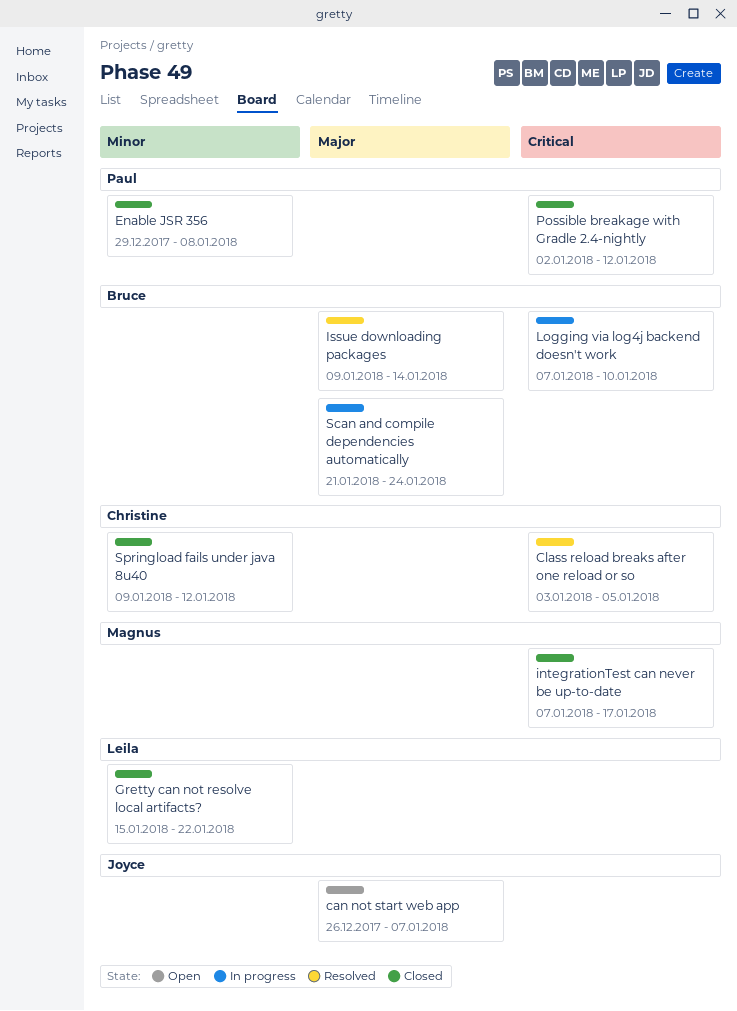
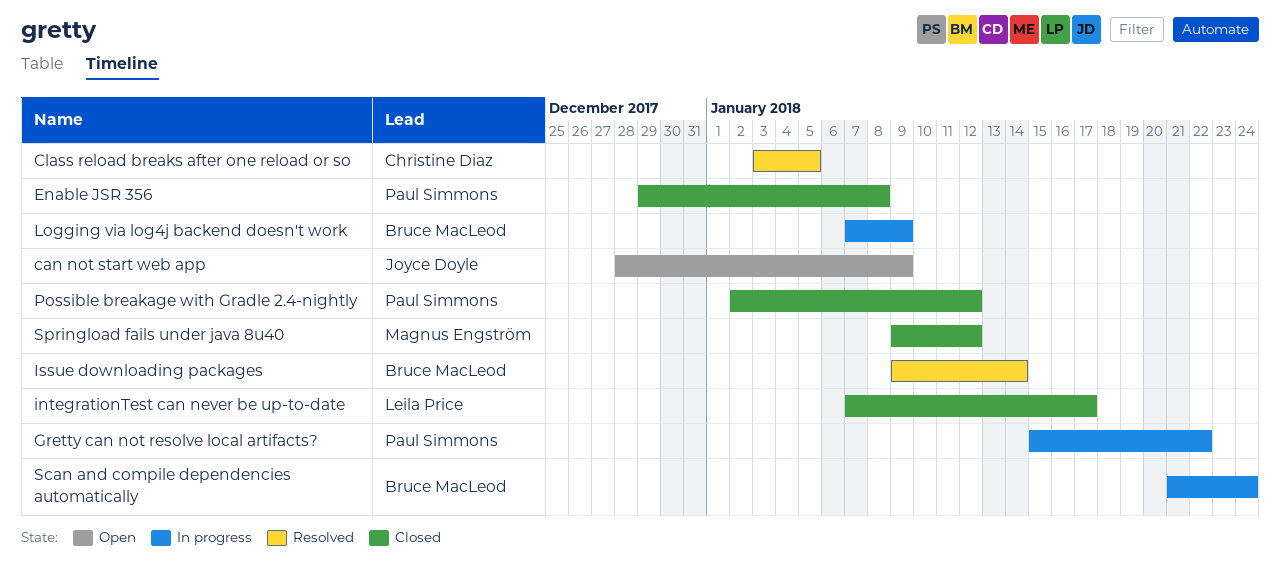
can not start web app, start: Dec 26 -> Dec 28
can not start web app, due: Jan 7 -> Jan 9
Gretty can not resolve local artifacts?, status: Closed -> In progress
Gretty can not resolve local artifacts?, owner: Leila Price -> Paul Simmons
integrationTest can never be up-to-date, owner: Magnus Engström -> Leila Price
Logging via log4j backend doesn't work, due: Jan 10 -> Jan 9
Springload fails under java 8u40, owner: Christine Diaz -> Magnus Engström

